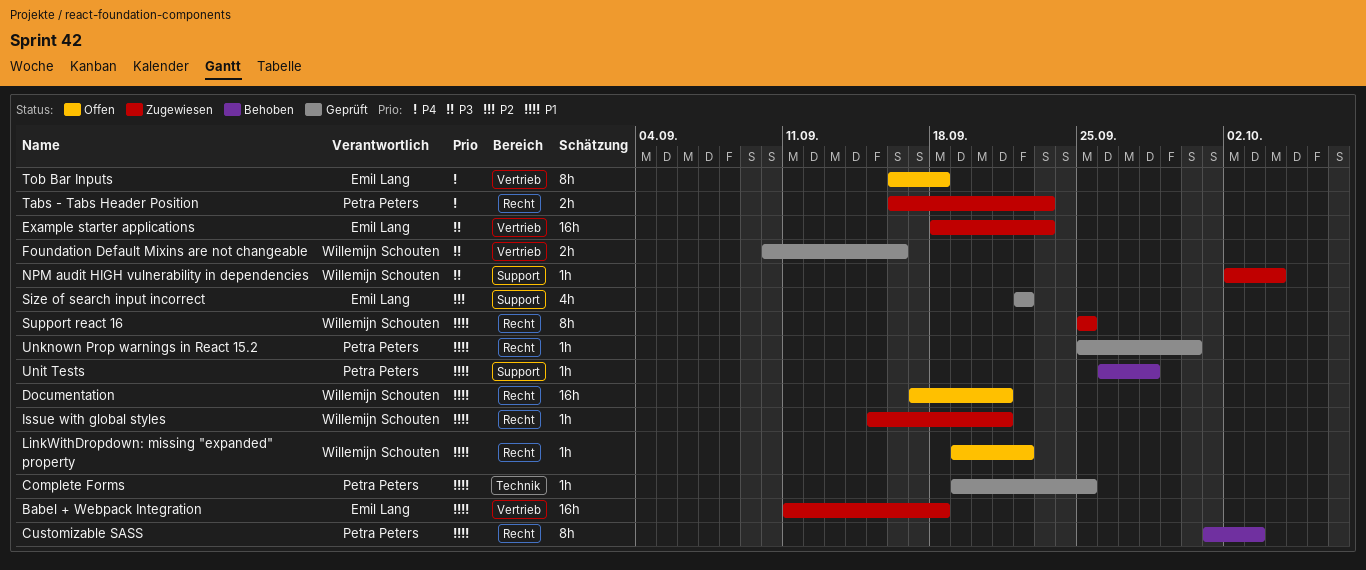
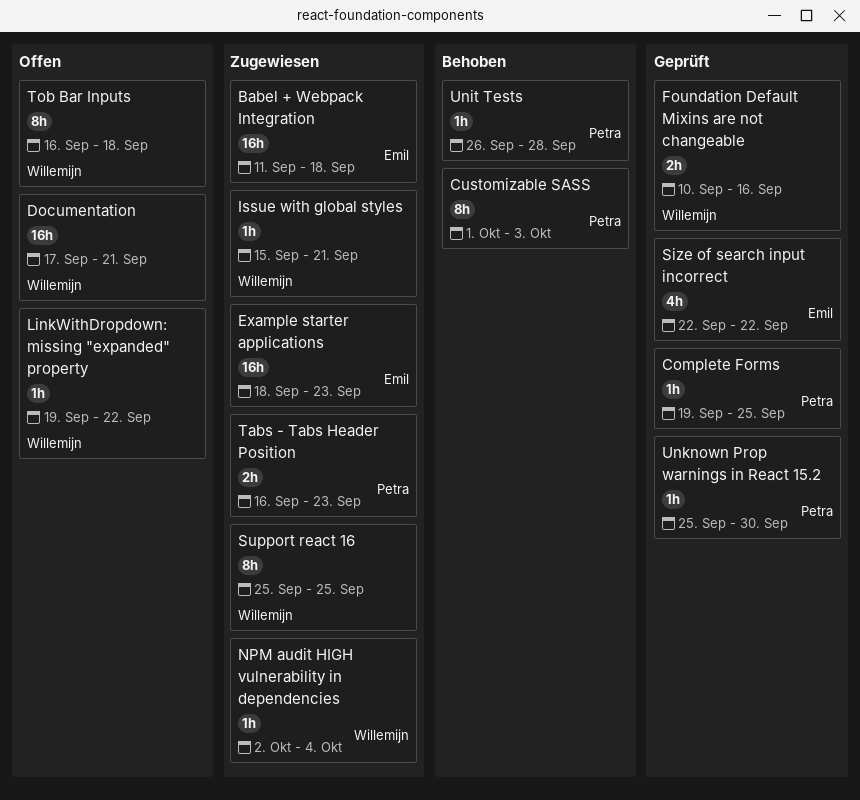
Tob Bar Inputs, owner: Emil Lang -> Willemijn Schouten

